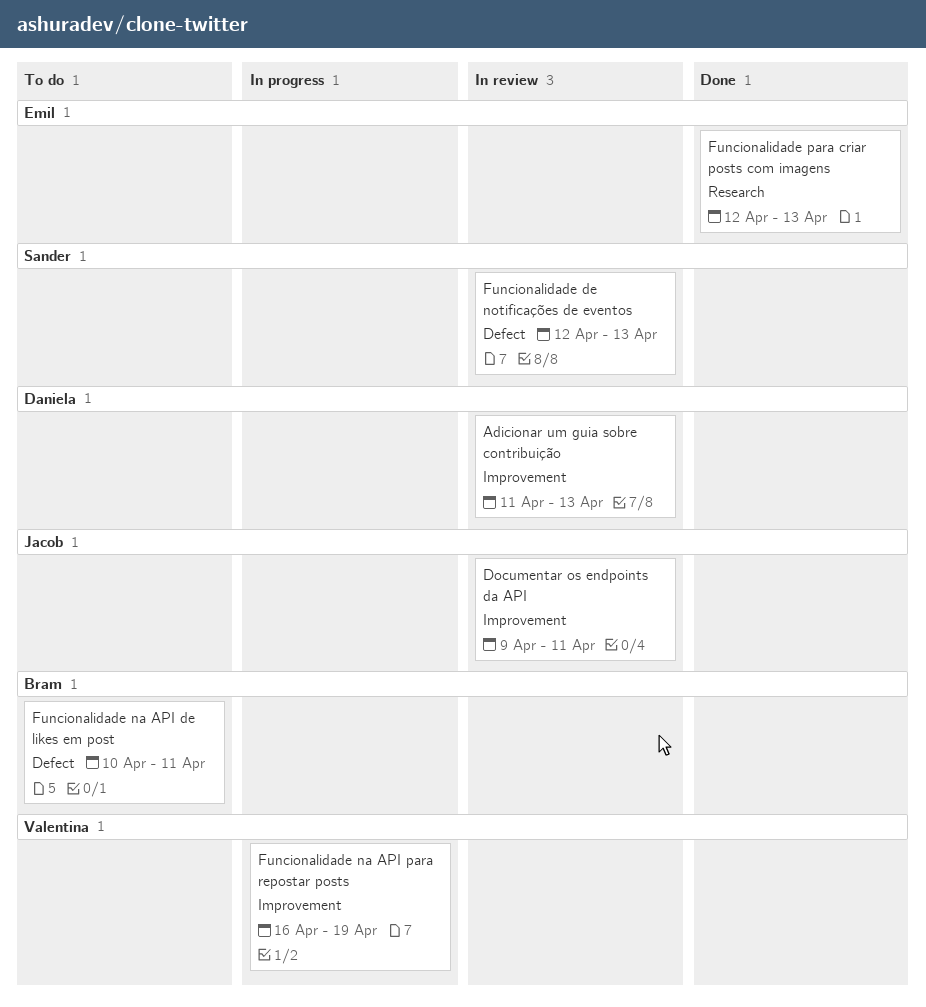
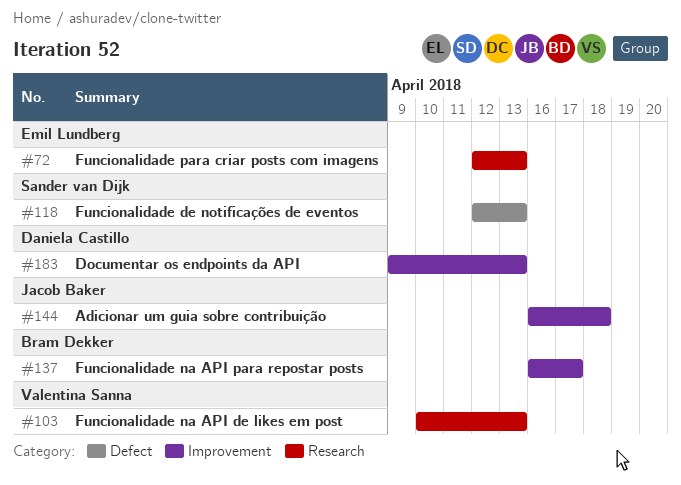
Adicionar um guia sobre contribuição, owner: Daniela Castillo -> Jacob Baker
Adicionar um guia sobre contribuição, start: Apr 11 -> Apr 16
Adicionar um guia sobre contribuição, due: Apr 13 -> Apr 18
Documentar os endpoints da API, owner: Jacob Baker -> Daniela Castillo
Documentar os endpoints da API, due: Apr 11 -> Apr 13
Funcionalidade na API de likes em post, owner: Bram Dekker -> Valentina Sanna
Funcionalidade na API de likes em post, label: Defect -> Research
Funcionalidade na API de likes em post, due: Apr 11 -> Apr 13
Funcionalidade na API para repostar posts, owner: Valentina Sanna -> Bram Dekker
Funcionalidade na API para repostar posts, due: Apr 19 -> Apr 17

